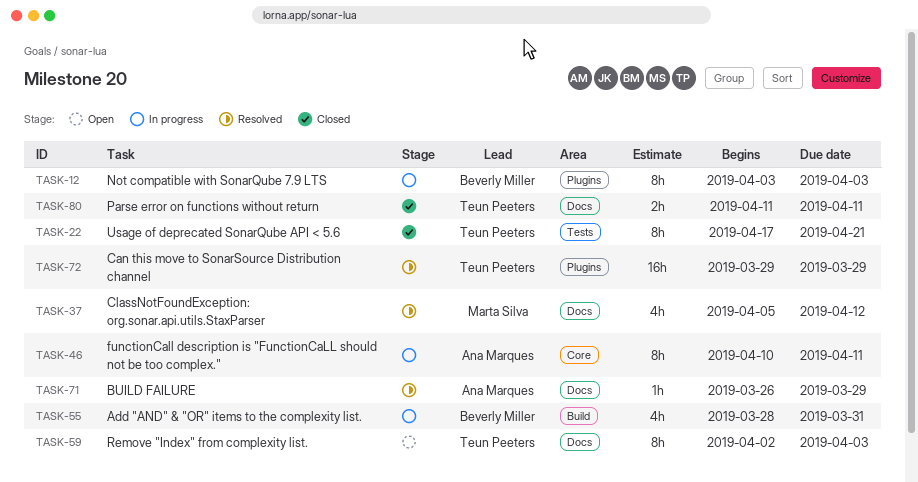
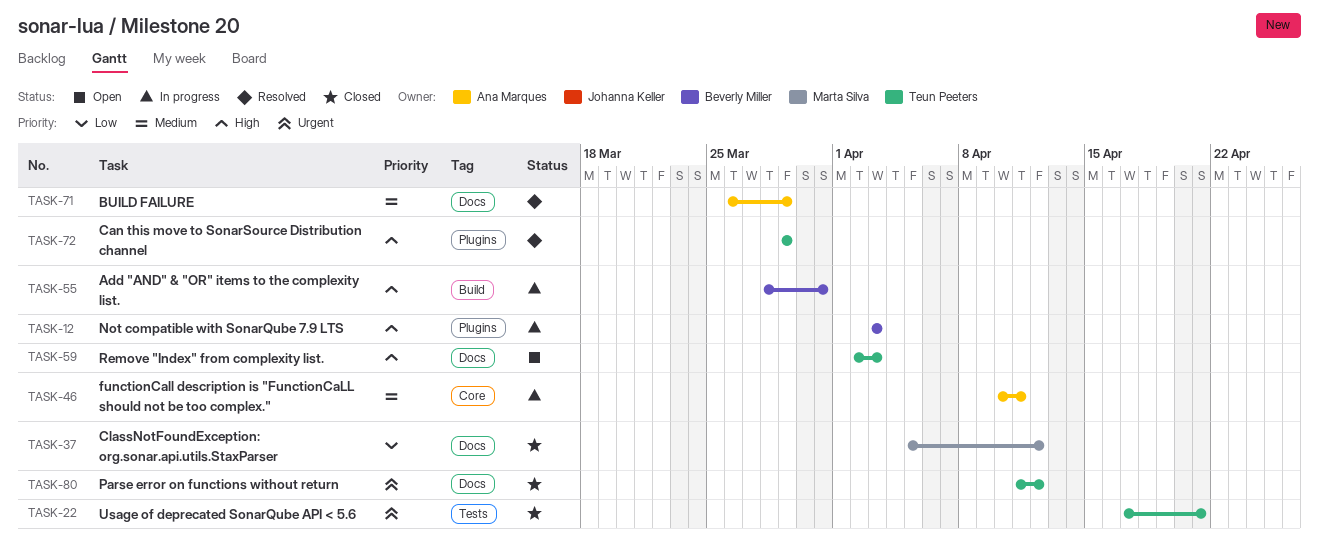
TASK-37, status: Resolved -> Closed
TASK-80, due: Apr 11 -> Apr 12

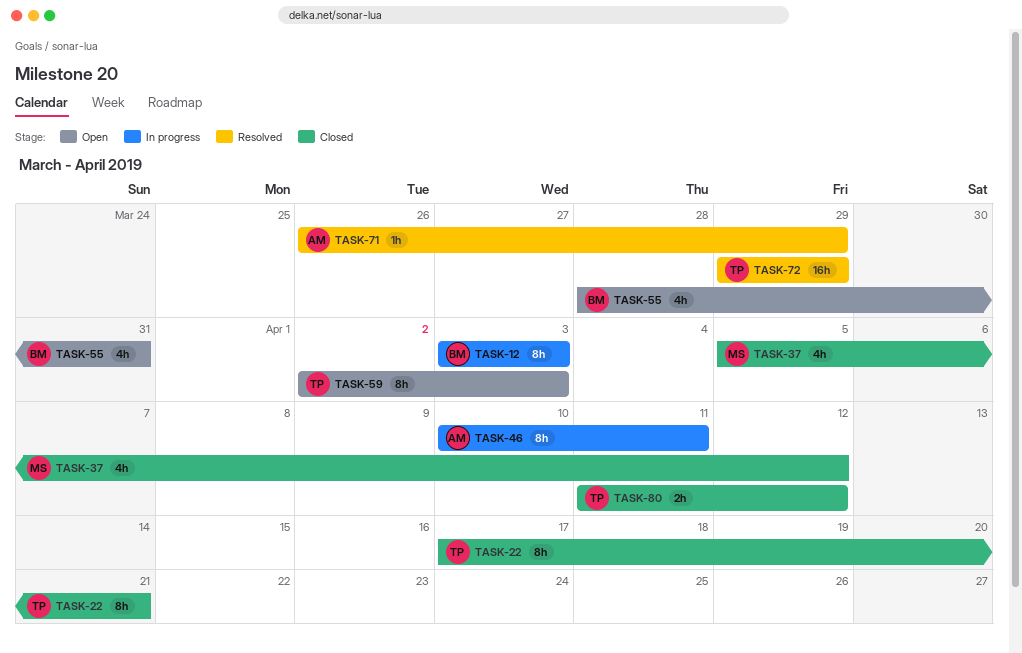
TASK-55, status: In progress -> Open

